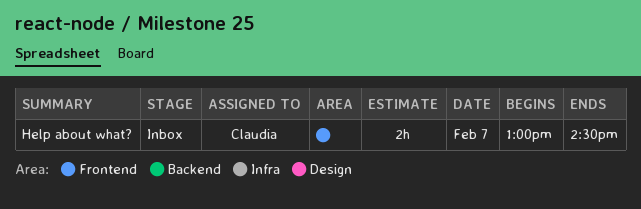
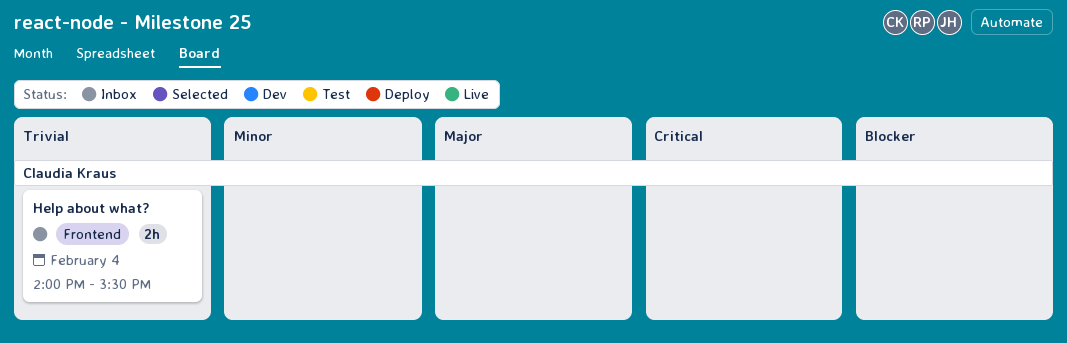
Help about what?, day: Feb 7 -> Feb 4
Help about what?, begins: 13:00 -> 14:00
Help about what?, ends: 14:30 -> 15:30

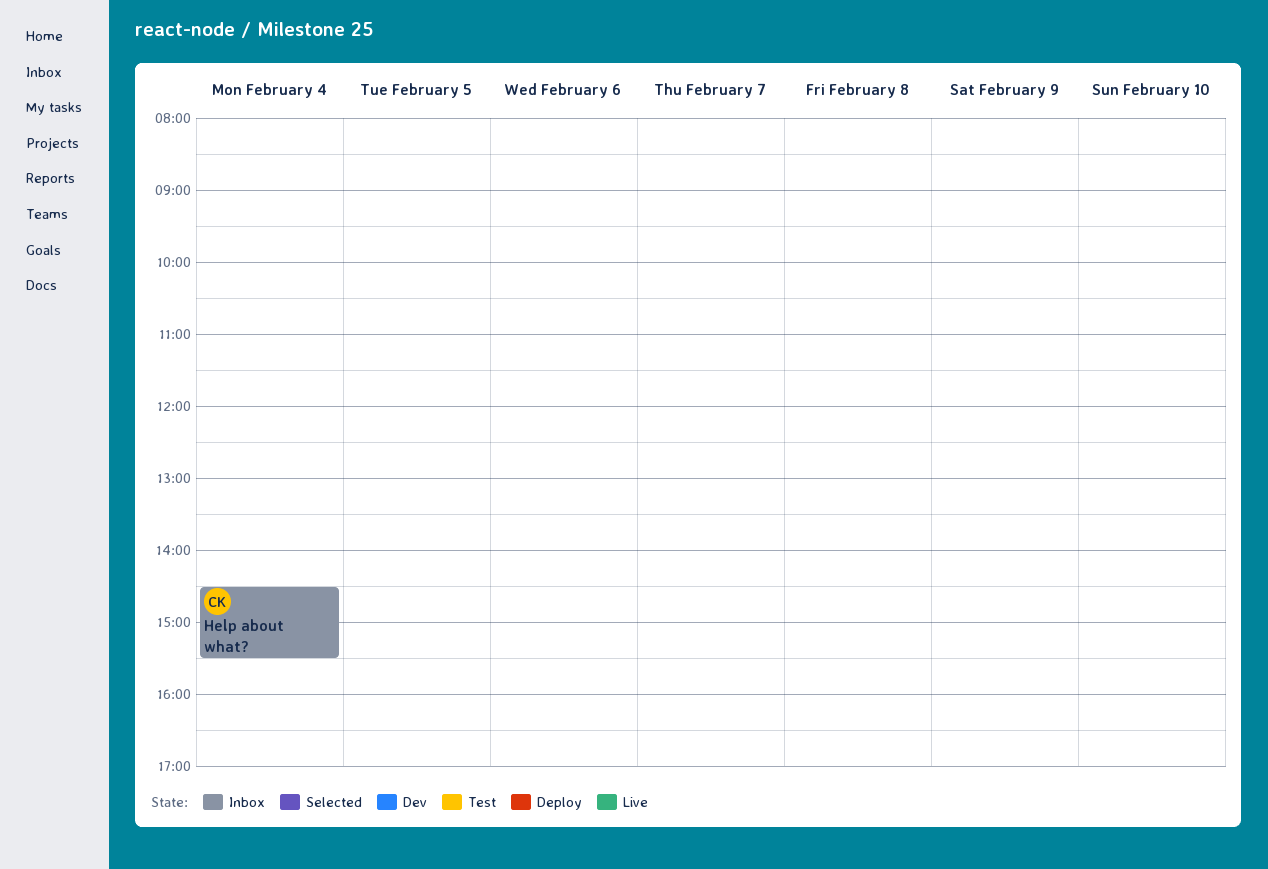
Help about what?, begins: 14:00 -> 14:30

